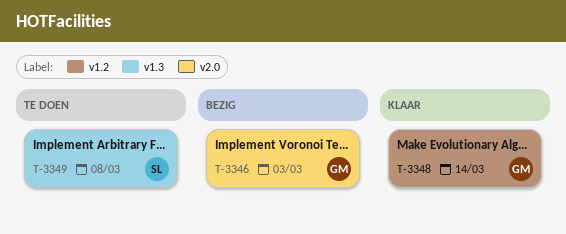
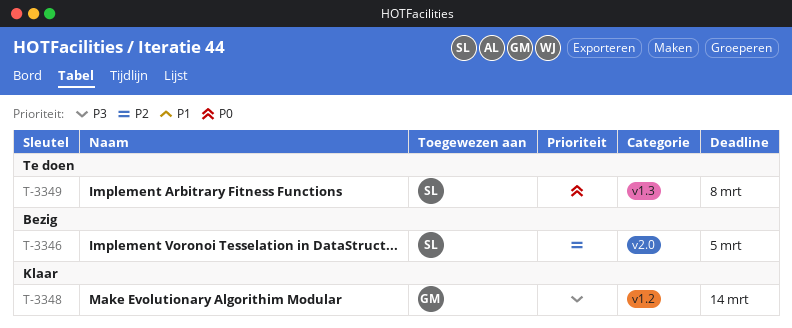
T-3346, owner: GM -> SL
T-3346, due: Mar 3 -> Mar 5

